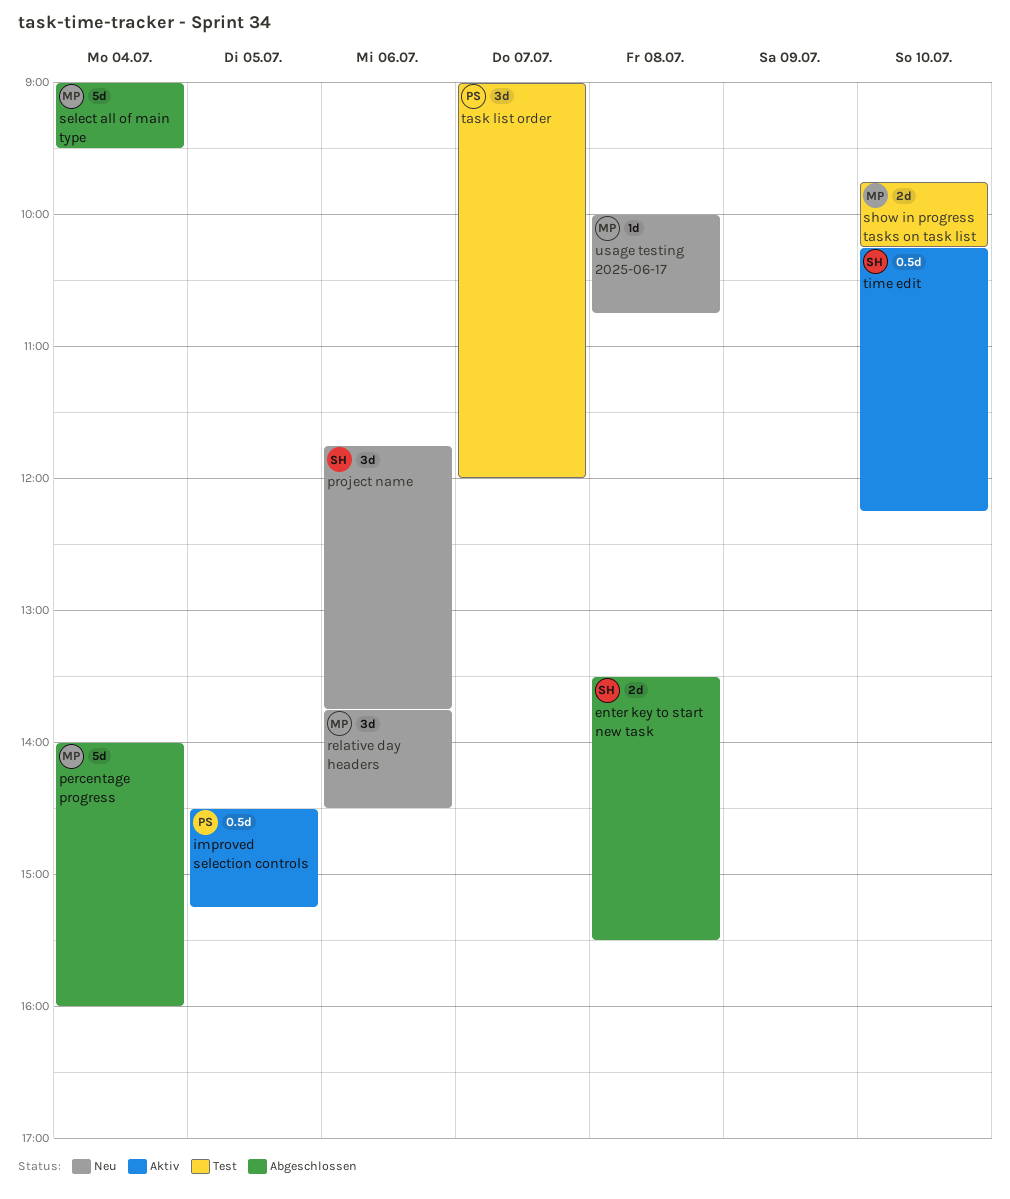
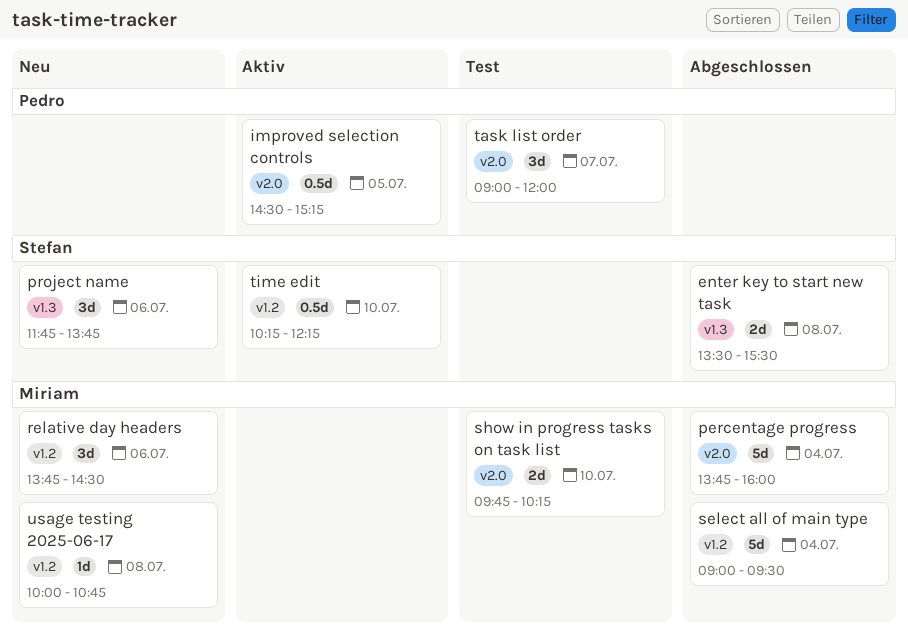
percentage progress, begins: 14:00 -> 13:45

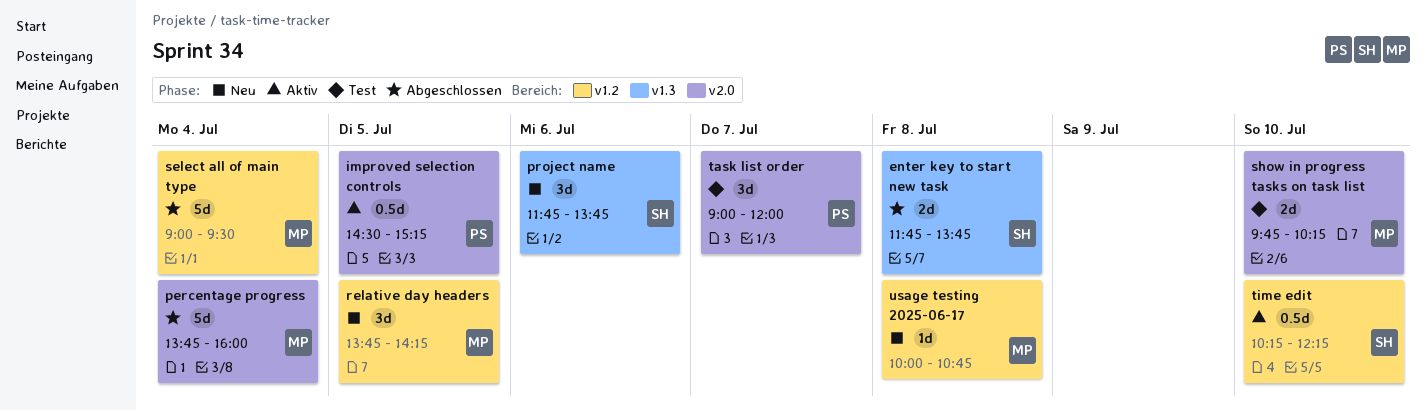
enter key to start new task, begins: 13:30 -> 11:45
enter key to start new task, ends: 15:30 -> 13:45
relative day headers, day: Jul 6 -> Jul 5
relative day headers, ends: 14:30 -> 14:15

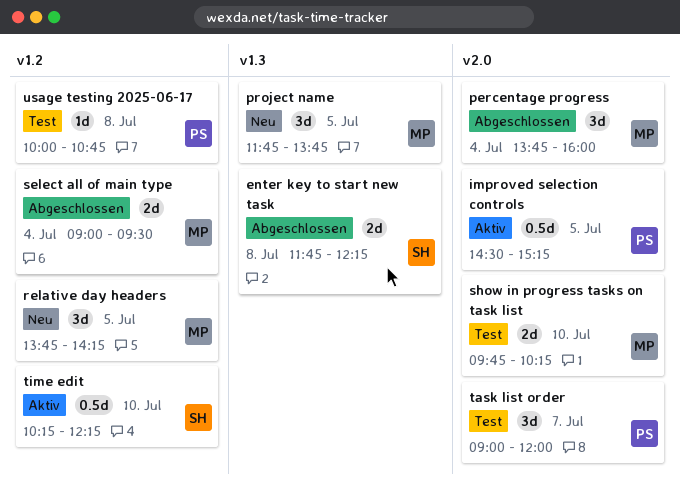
enter key to start new task, ends: 13:45 -> 12:15
percentage progress, estimate: 5d -> 3d
project name, owner: SH -> MP
project name, day: Jul 6 -> Jul 5
select all of main type, estimate: 5d -> 2d
usage testing 2025-06-17, status: Neu -> Test
usage testing 2025-06-17, owner: MP -> PS

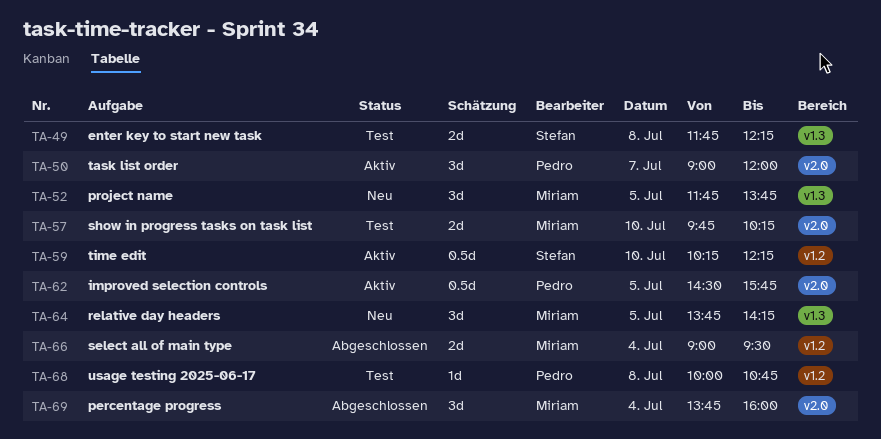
enter key to start new task, status: Abgeschlossen -> Test
improved selection controls, ends: 15:15 -> 15:45
relative day headers, label: v1.2 -> v1.3
task list order, status: Test -> Aktiv

